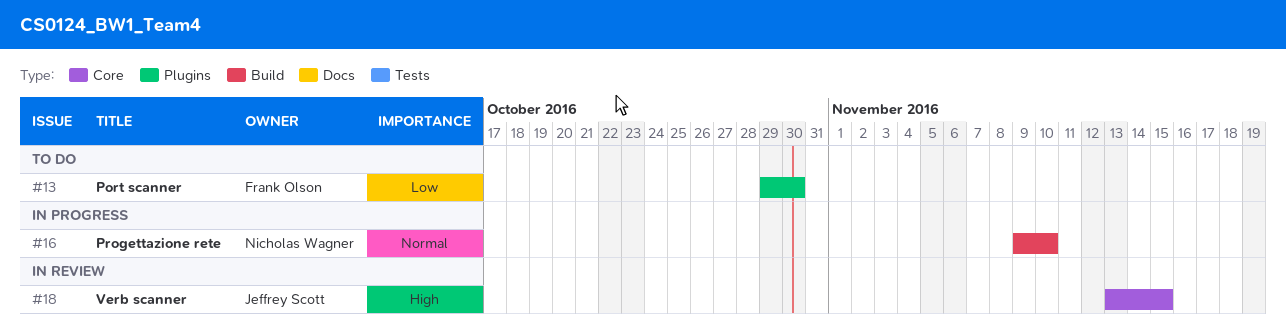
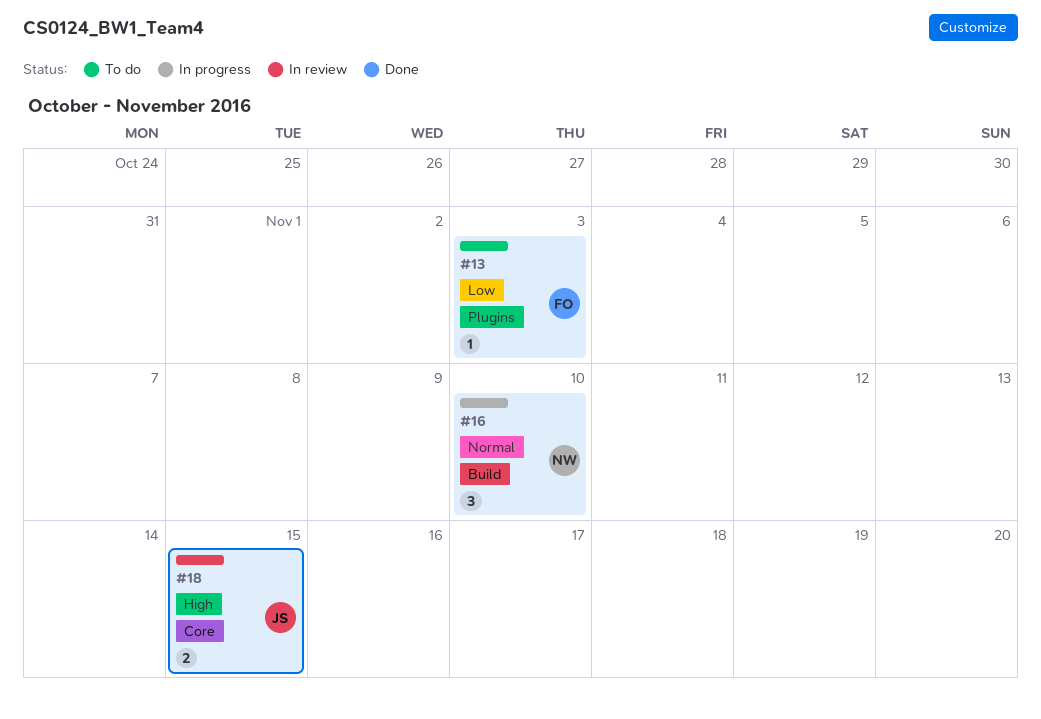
#13, due: Oct 30 -> Nov 3

